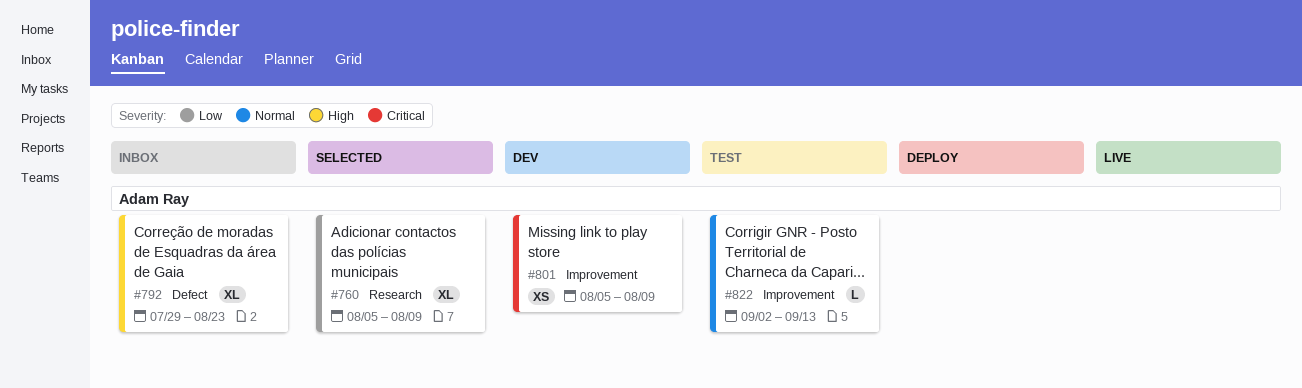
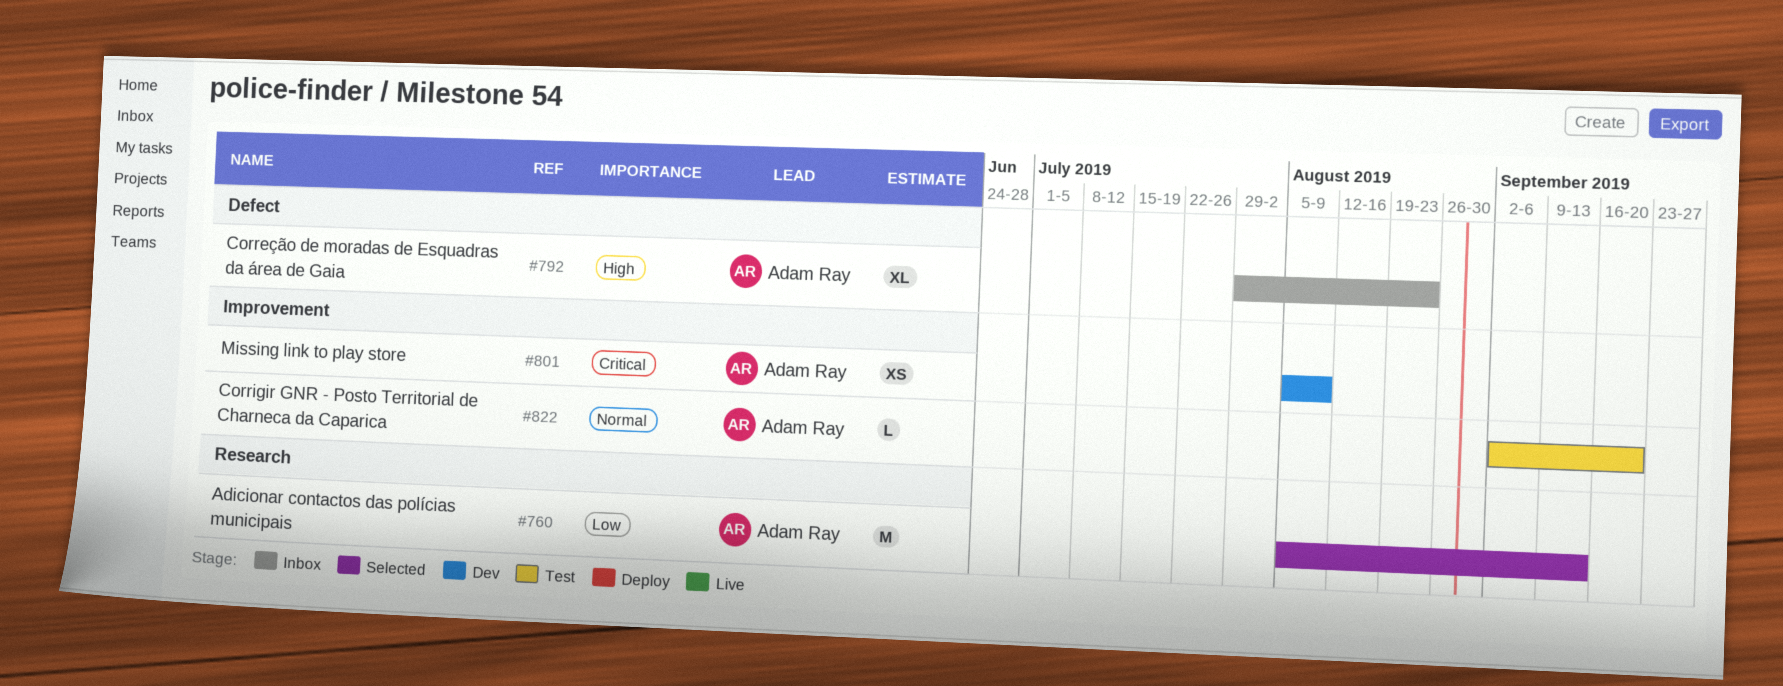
#760, estimate: XL -> M
#760, due: Aug 9 -> Sep 13
#822, due: Sep 13 -> Sep 20

